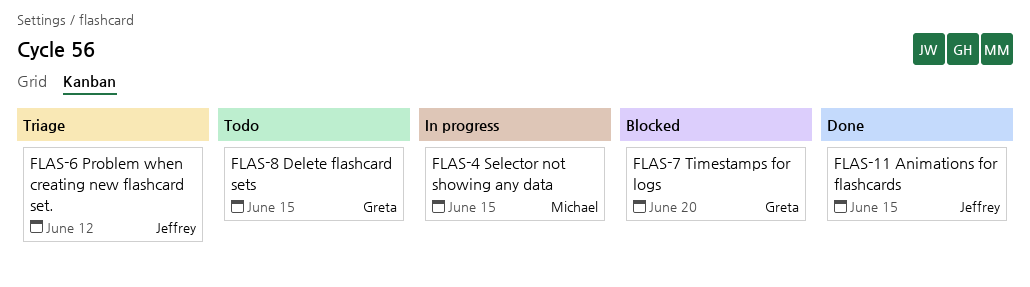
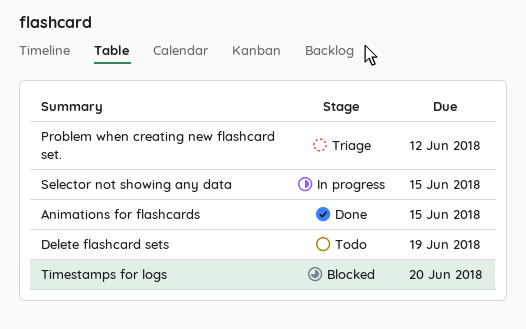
Delete flashcard sets, due: Jun 15 -> Jun 19

